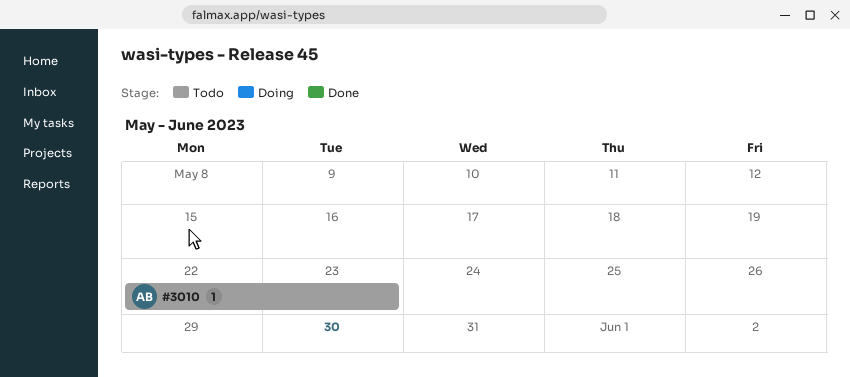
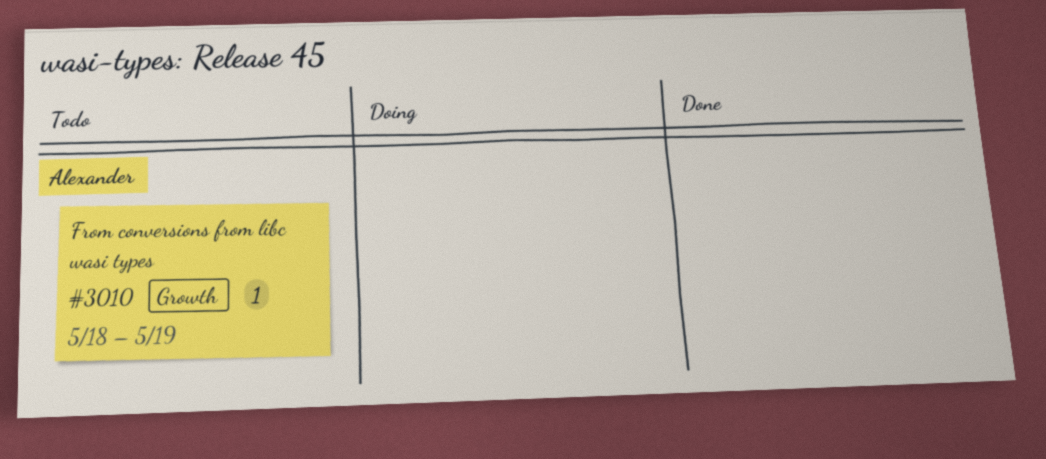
#3010, start: May 22 -> May 18
#3010, due: May 23 -> May 19

